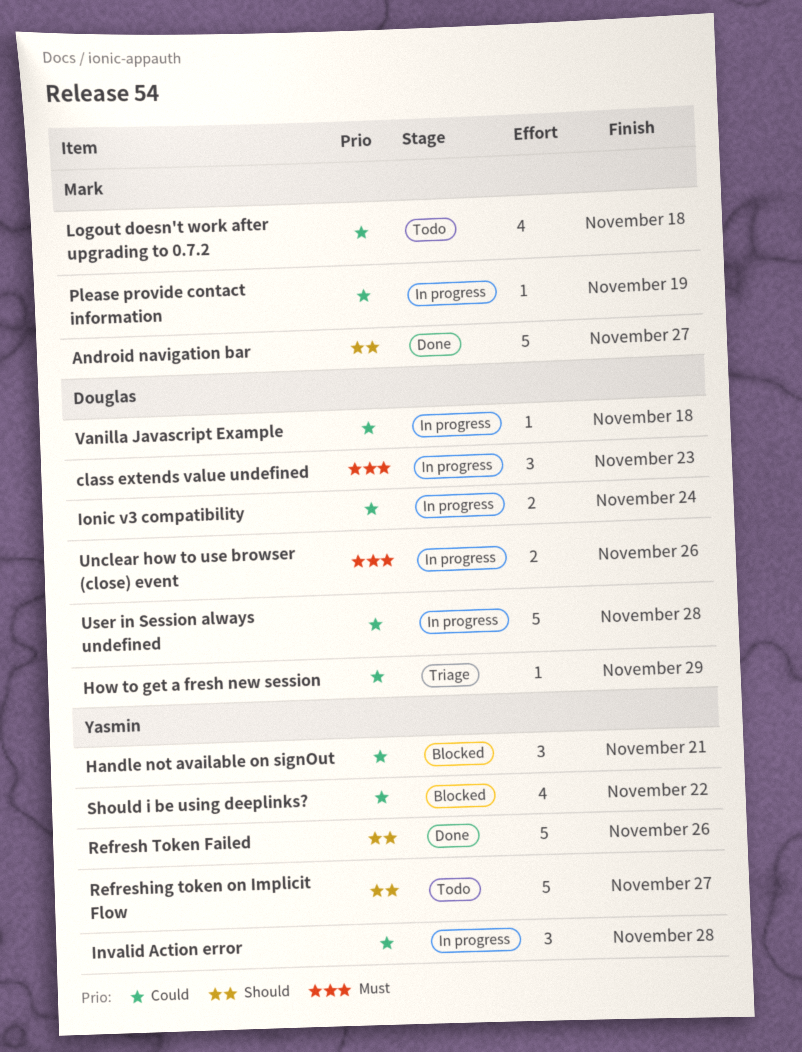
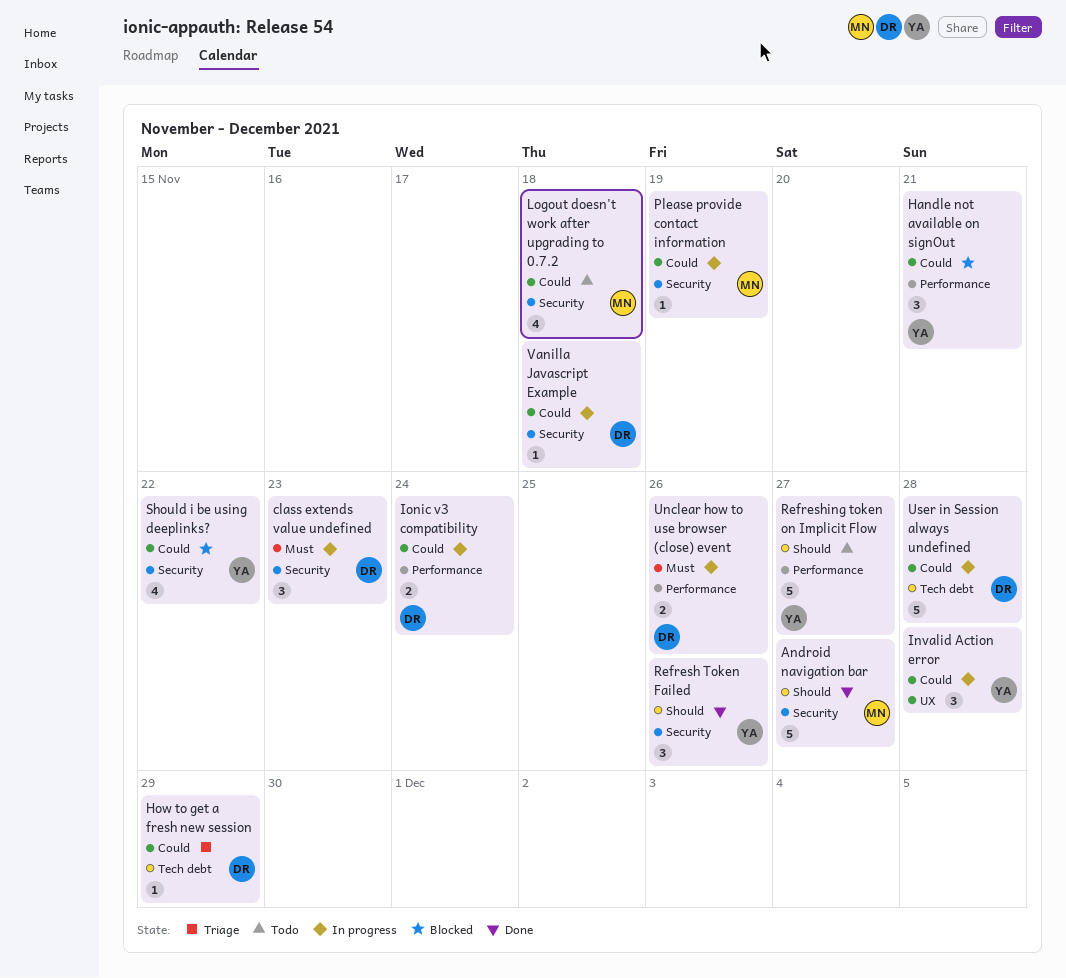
Refresh Token Failed, estimate: 5 -> 3

